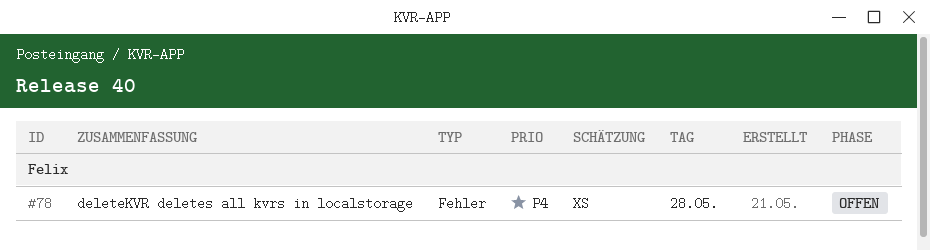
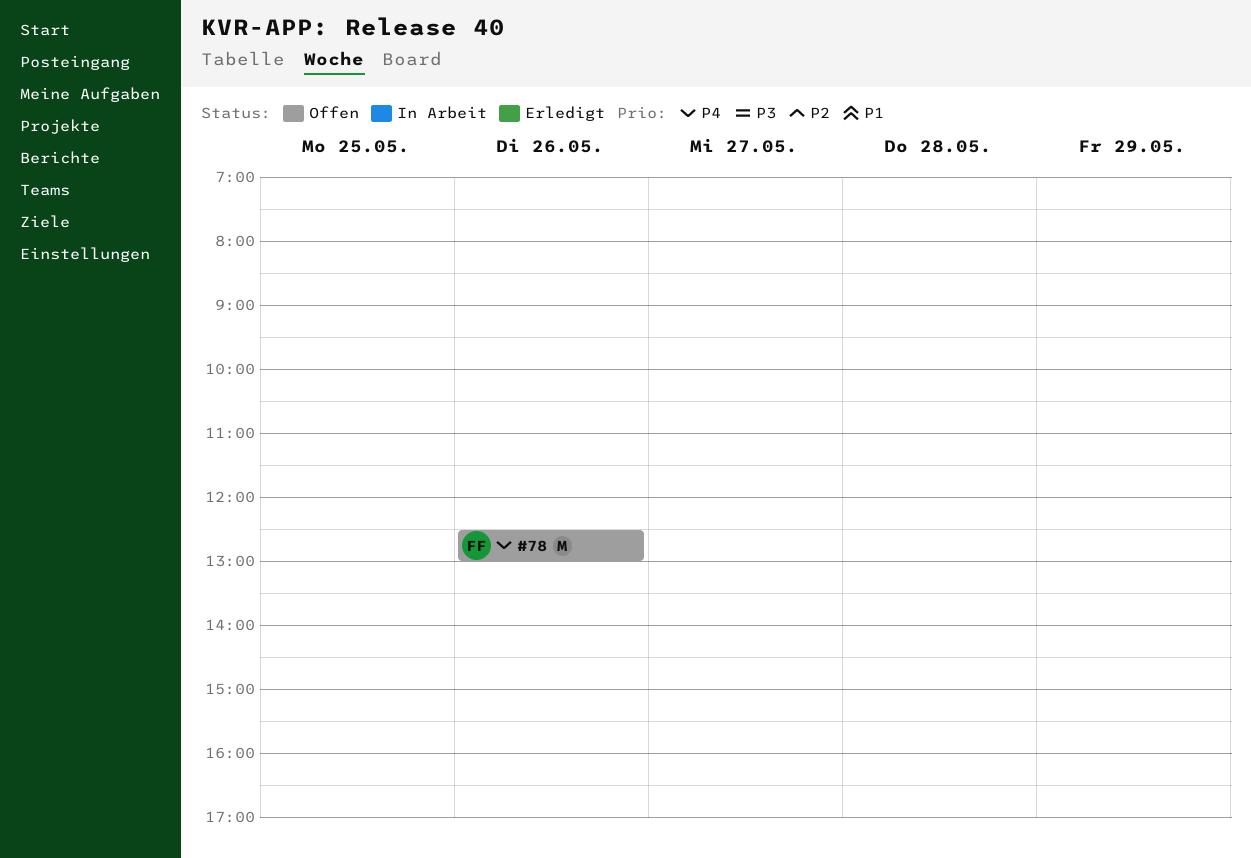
#78, estimate: XS -> M
#78, day: May 28 -> May 26

